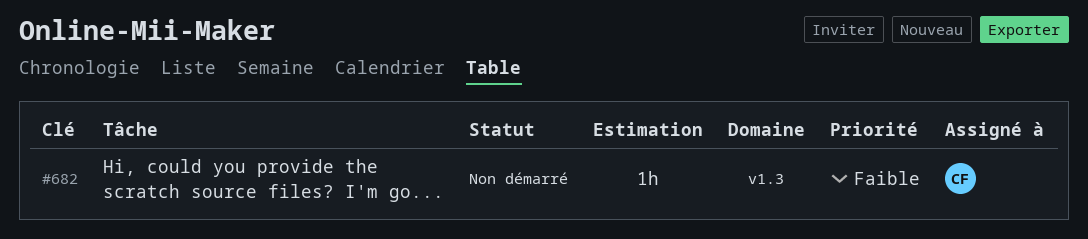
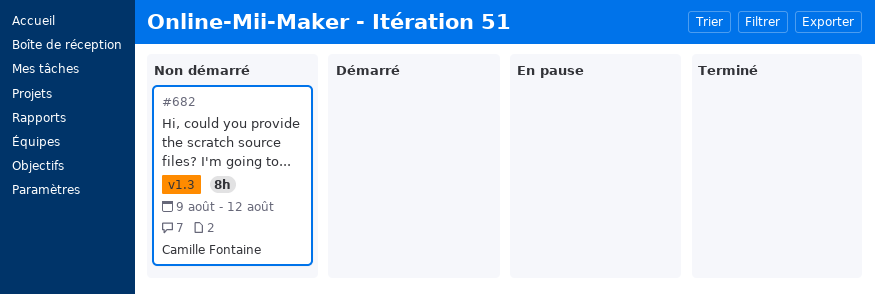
#682, estimate: 1h -> 8h

